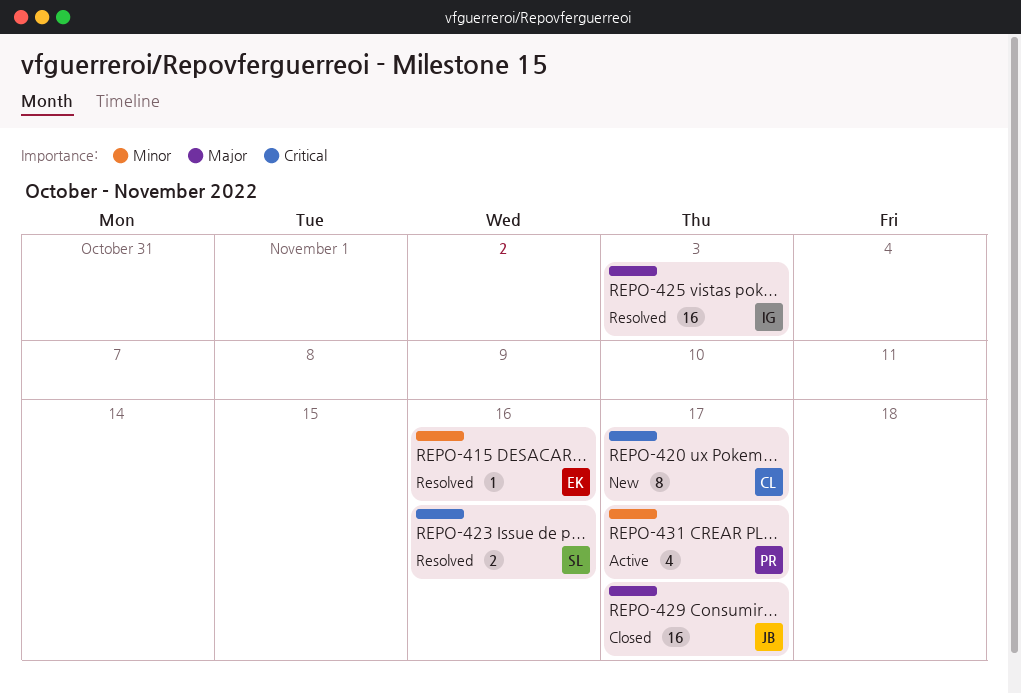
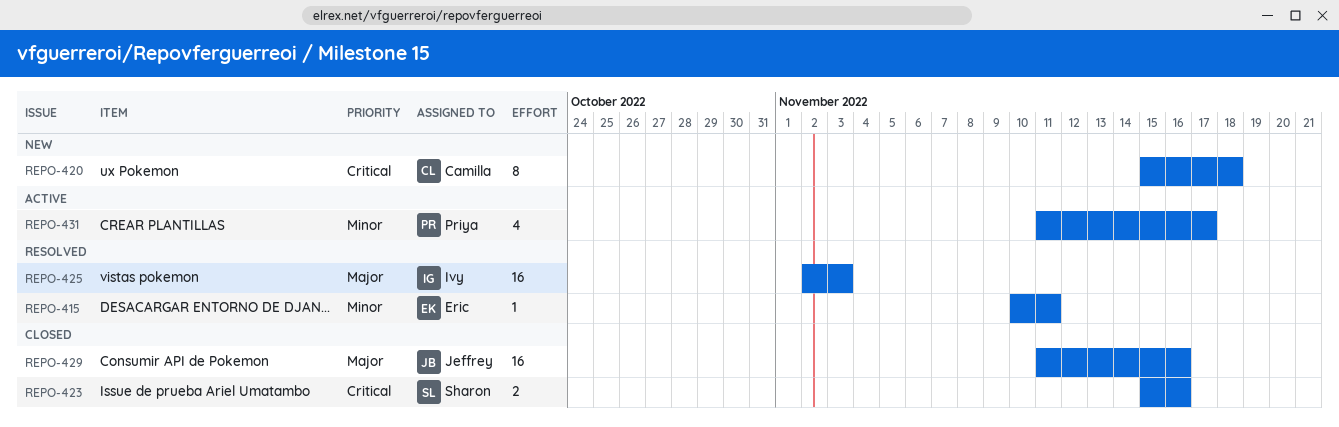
REPO-415, due: Nov 16 -> Nov 11
REPO-420, due: Nov 17 -> Nov 18
REPO-423, status: Resolved -> Closed
REPO-429, due: Nov 17 -> Nov 16

